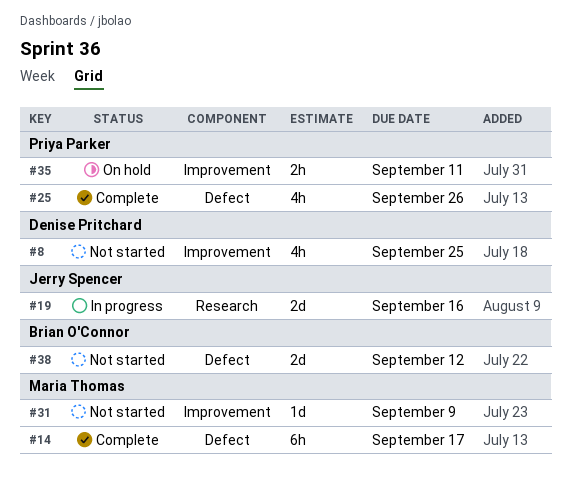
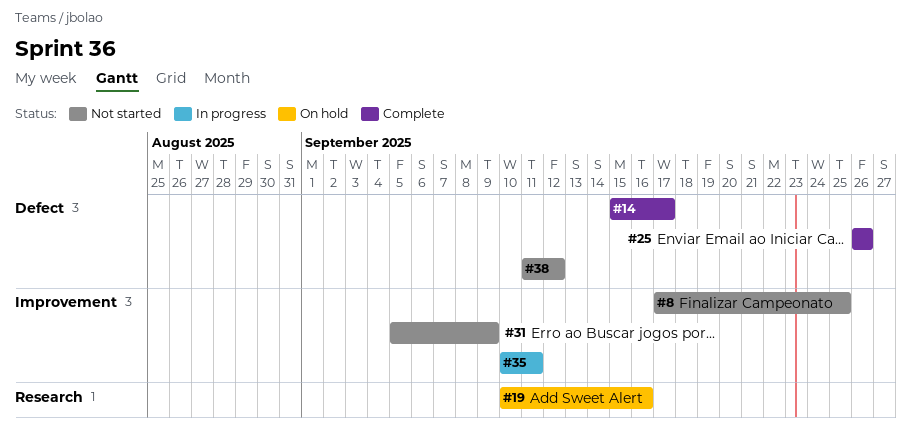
#19, status: In progress -> On hold
#35, status: On hold -> In progress

